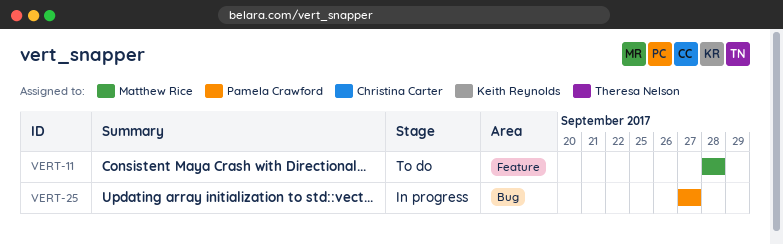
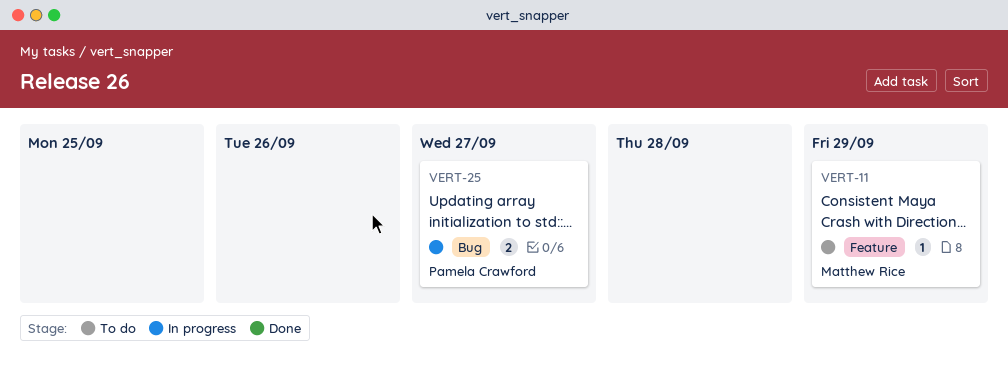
VERT-11, due: Sep 28 -> Sep 29

